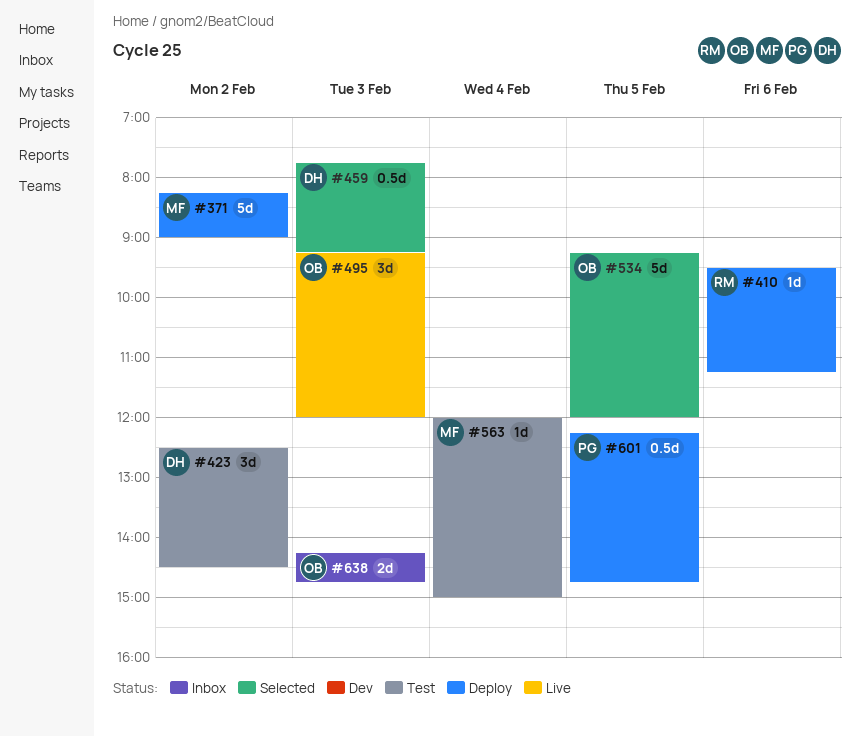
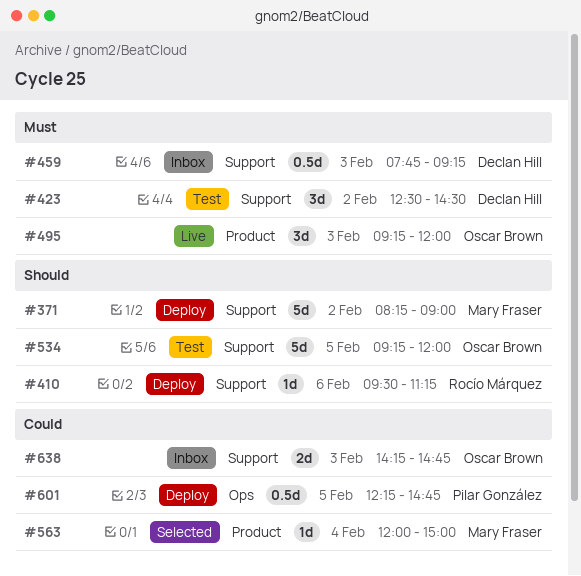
#459, status: Selected -> Inbox
#534, status: Selected -> Test
#563, status: Test -> Selected

